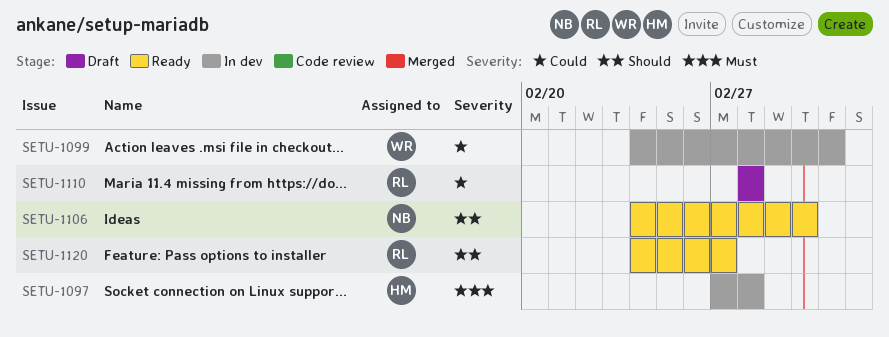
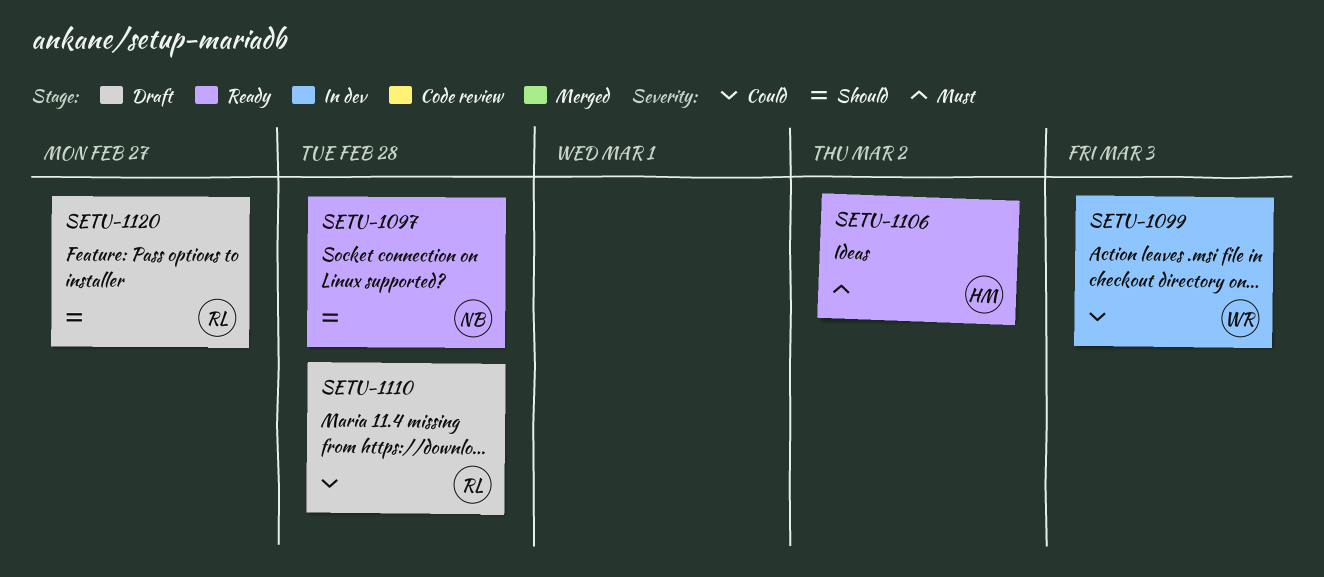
SETU-1097, status: In dev -> Ready
SETU-1097, owner: HM -> NB
SETU-1097, priority: Must -> Should
SETU-1106, owner: NB -> HM
SETU-1106, priority: Should -> Must
SETU-1120, status: Ready -> Draft

